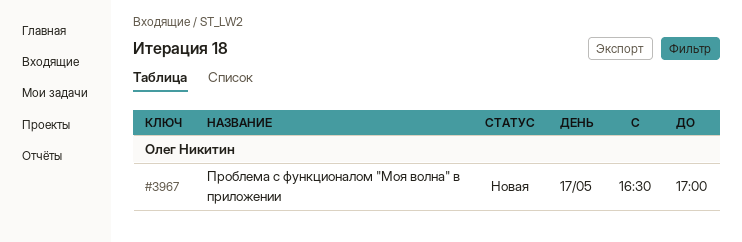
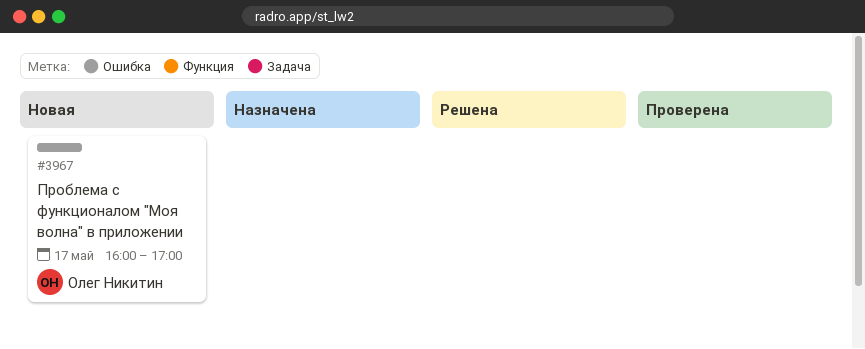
#3967, begins: 16:30 -> 16:00

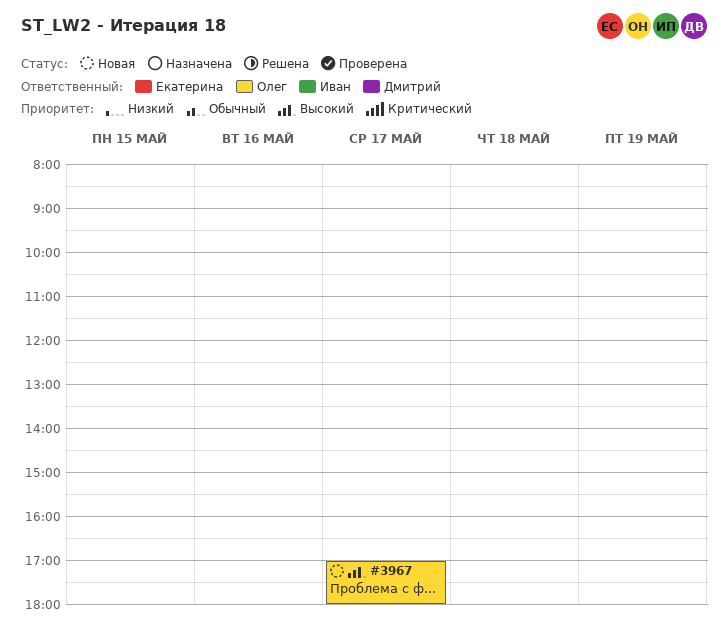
#3967, begins: 16:00 -> 17:00
#3967, ends: 17:00 -> 18:00

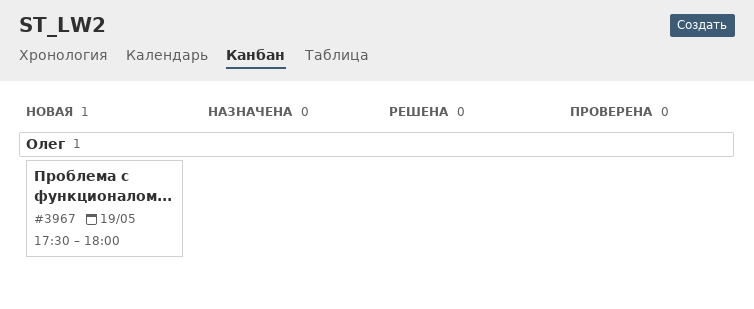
#3967, day: May 17 -> May 19
#3967, begins: 17:00 -> 17:30

